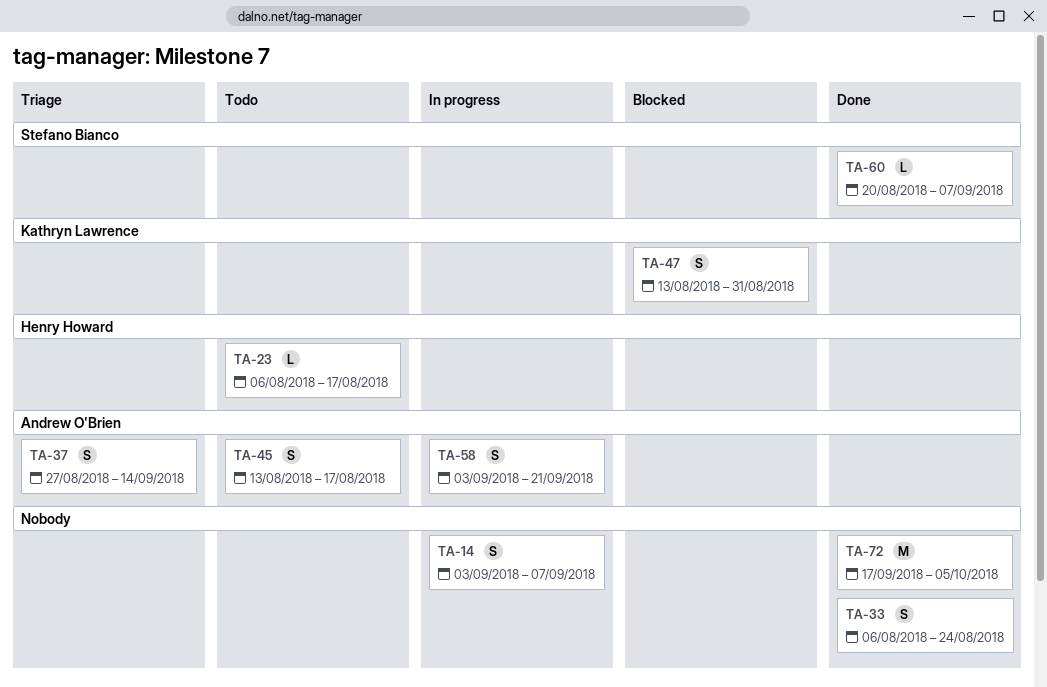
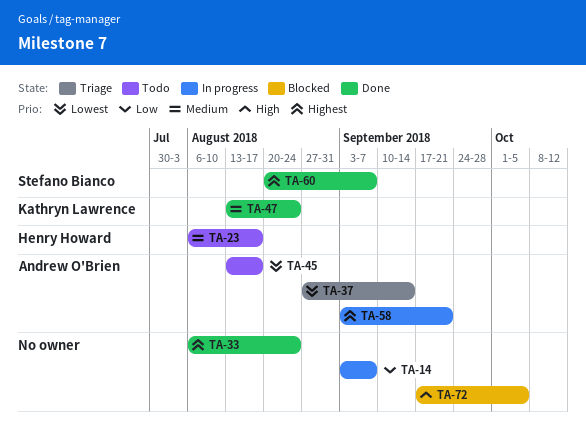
TA-47, status: Blocked -> Done
TA-47, due: Aug 31 -> Aug 24
TA-72, status: Done -> Blocked

